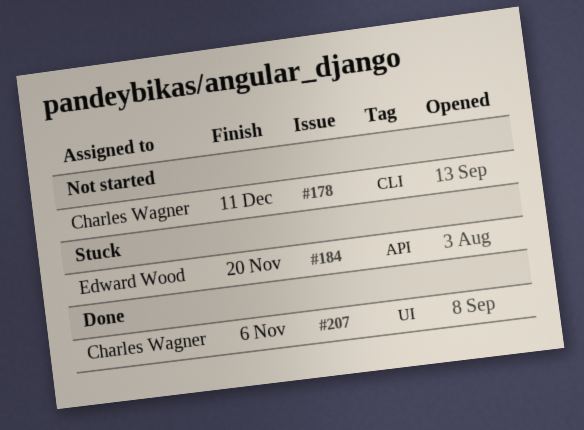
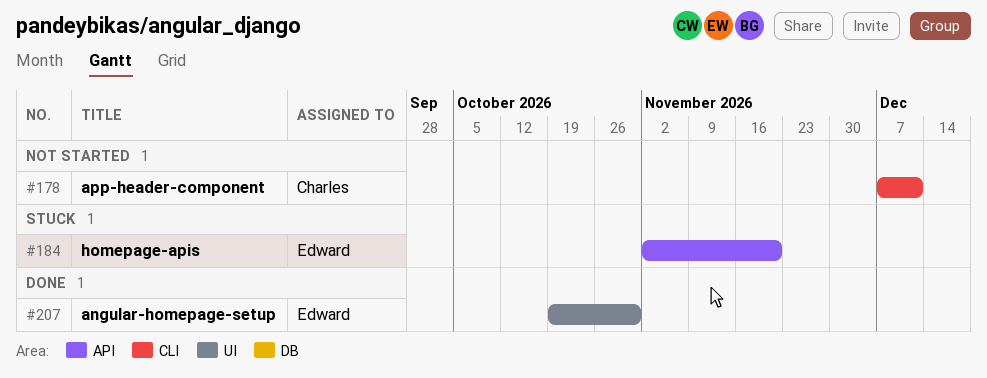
#207, owner: Charles Wagner -> Edward Wood
#207, due: Nov 6 -> Oct 30

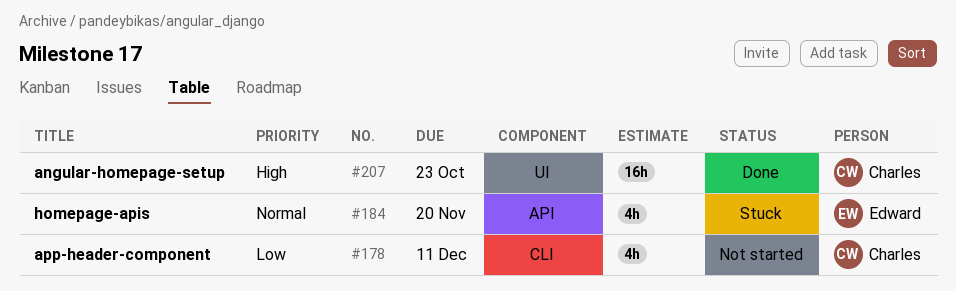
#207, owner: Edward -> Charles
#207, due: Oct 30 -> Oct 23

